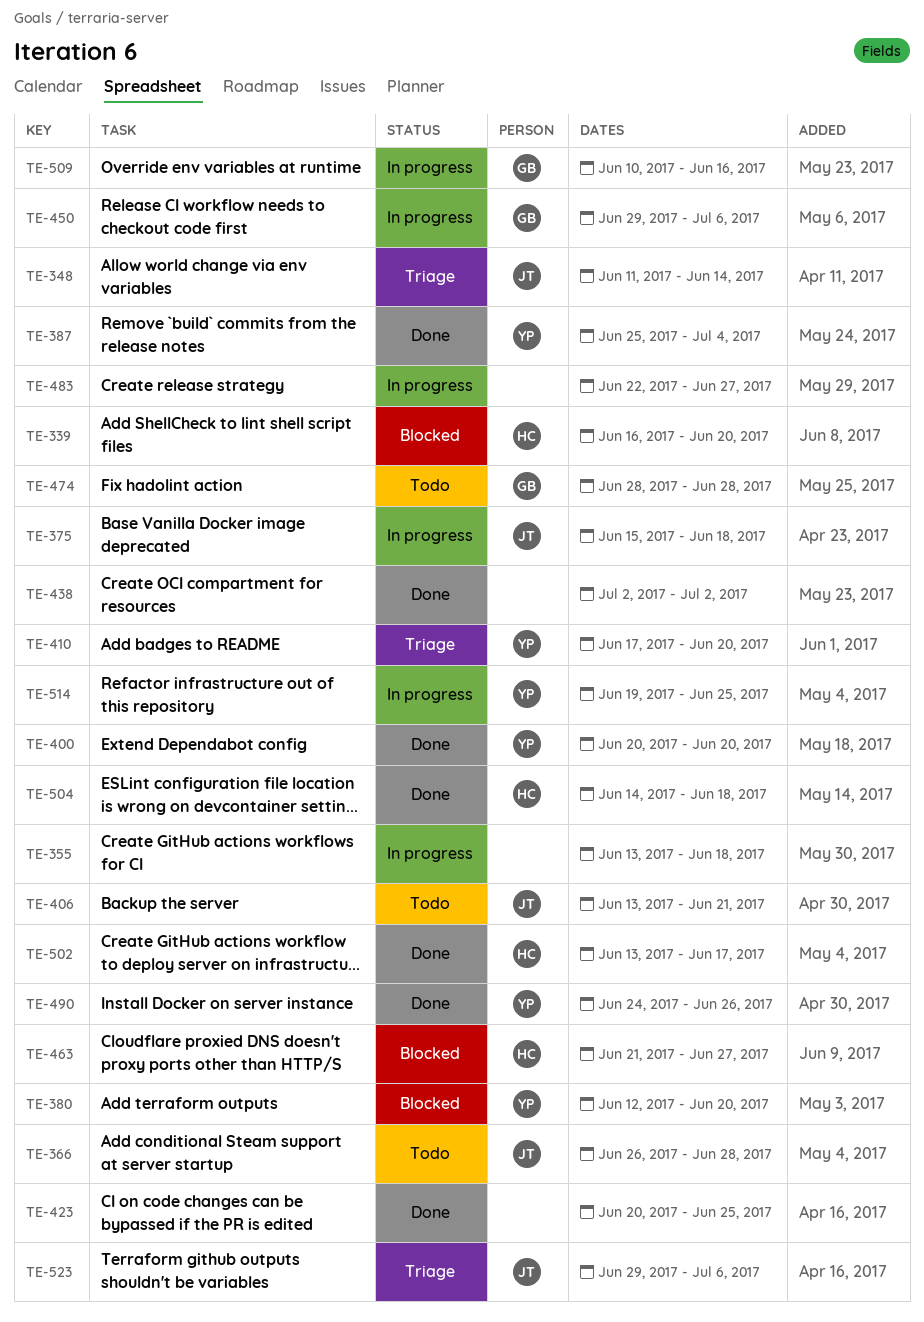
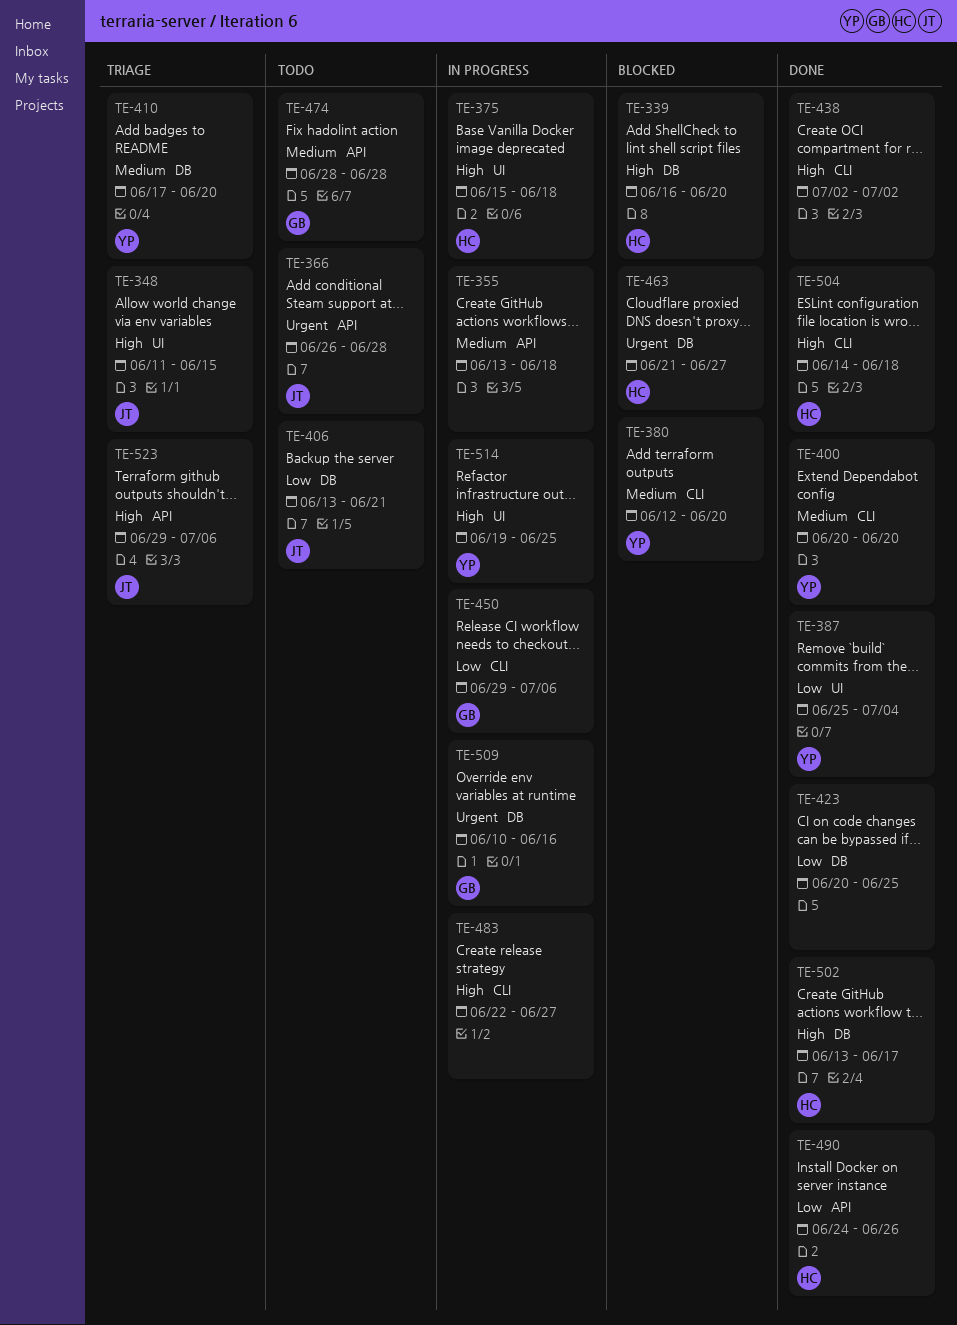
TE-348, due: Jun 14 -> Jun 15
TE-375, owner: JT -> HC
TE-490, owner: YP -> HC

